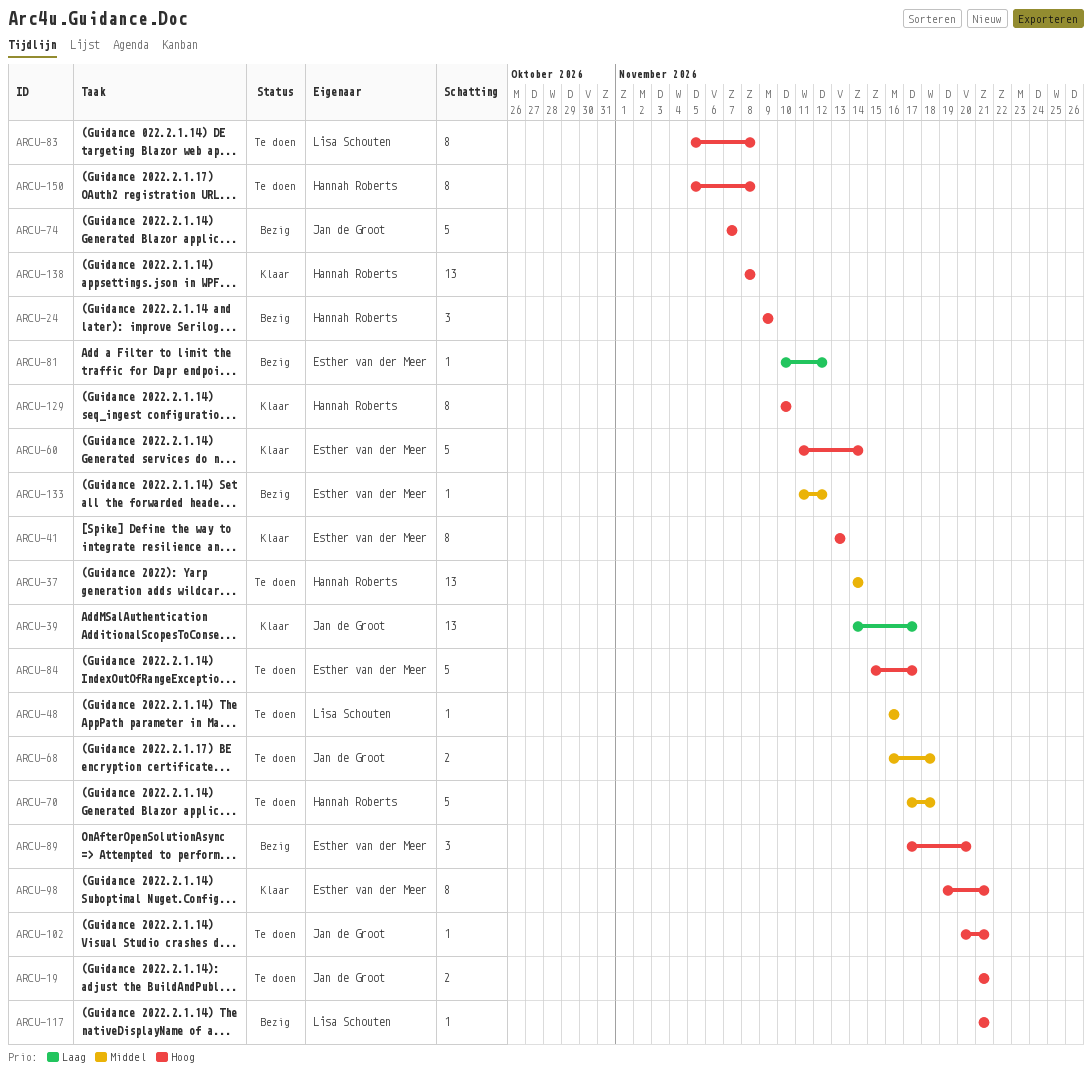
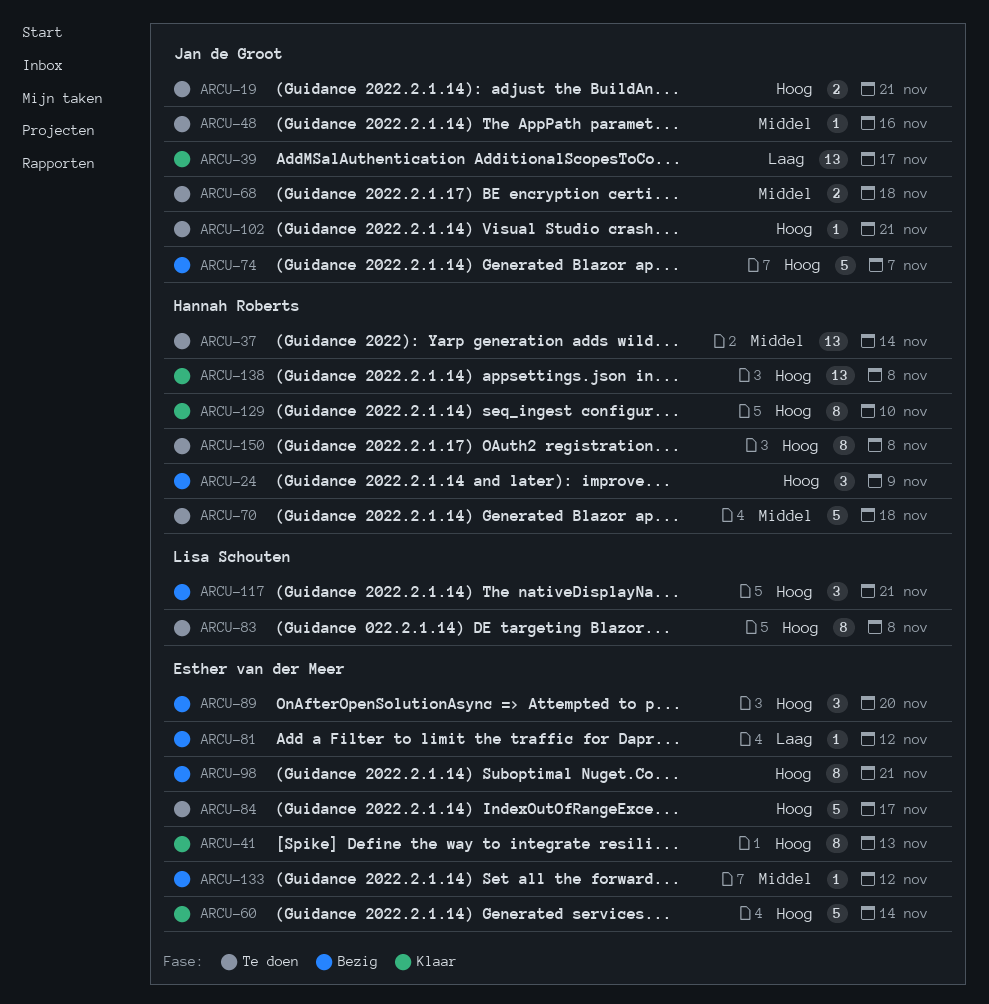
ARCU-48, owner: Lisa Schouten -> Jan de Groot
ARCU-98, status: Klaar -> Bezig
ARCU-117, estimate: 1 -> 3

